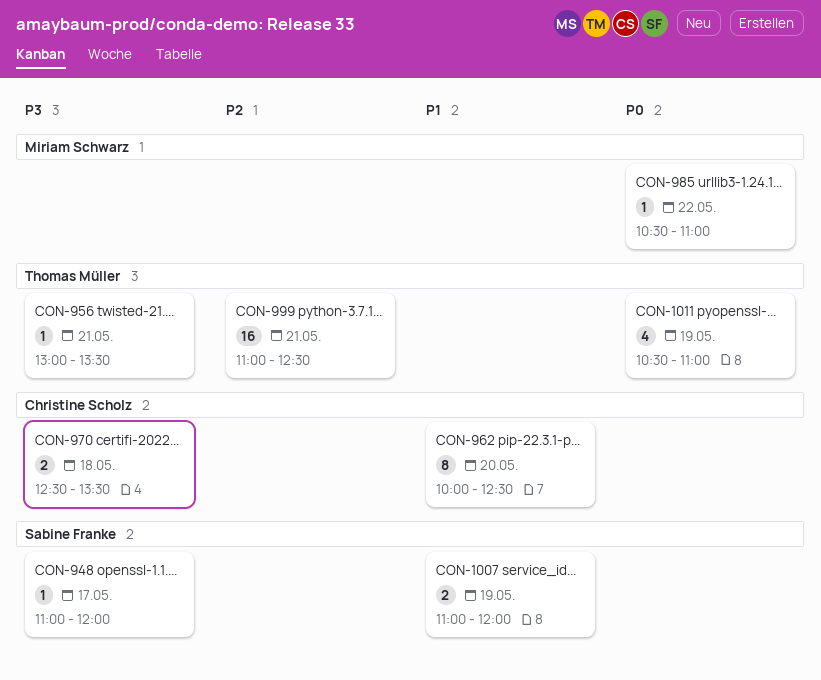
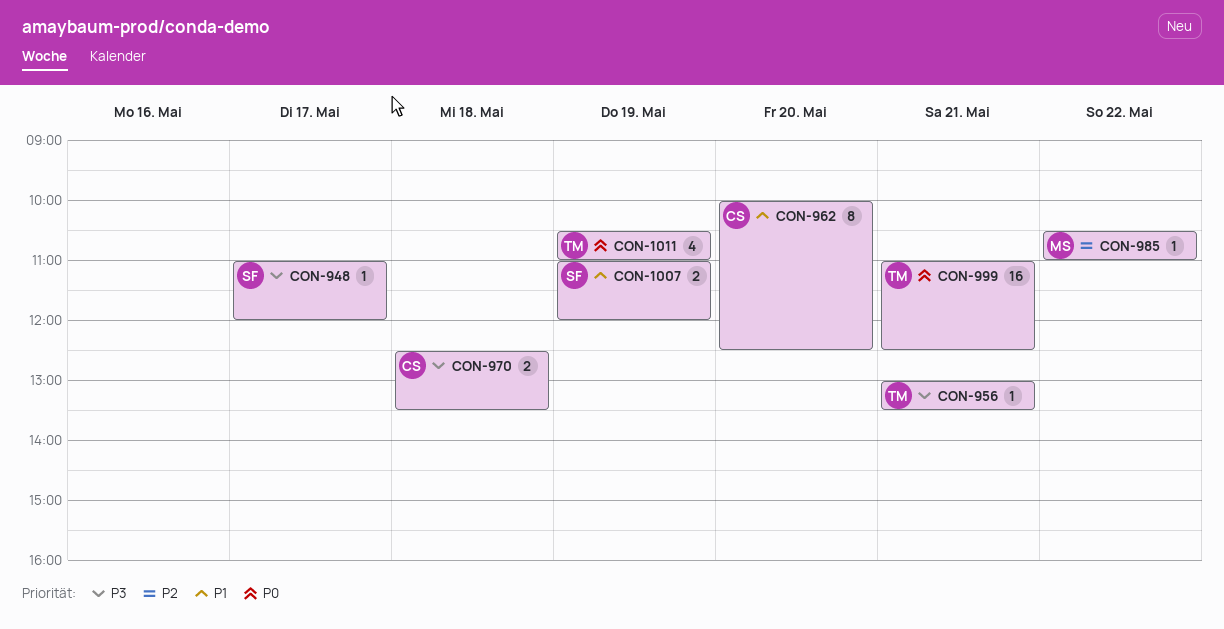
CON-985, priority: P0 -> P2
CON-999, priority: P2 -> P0

